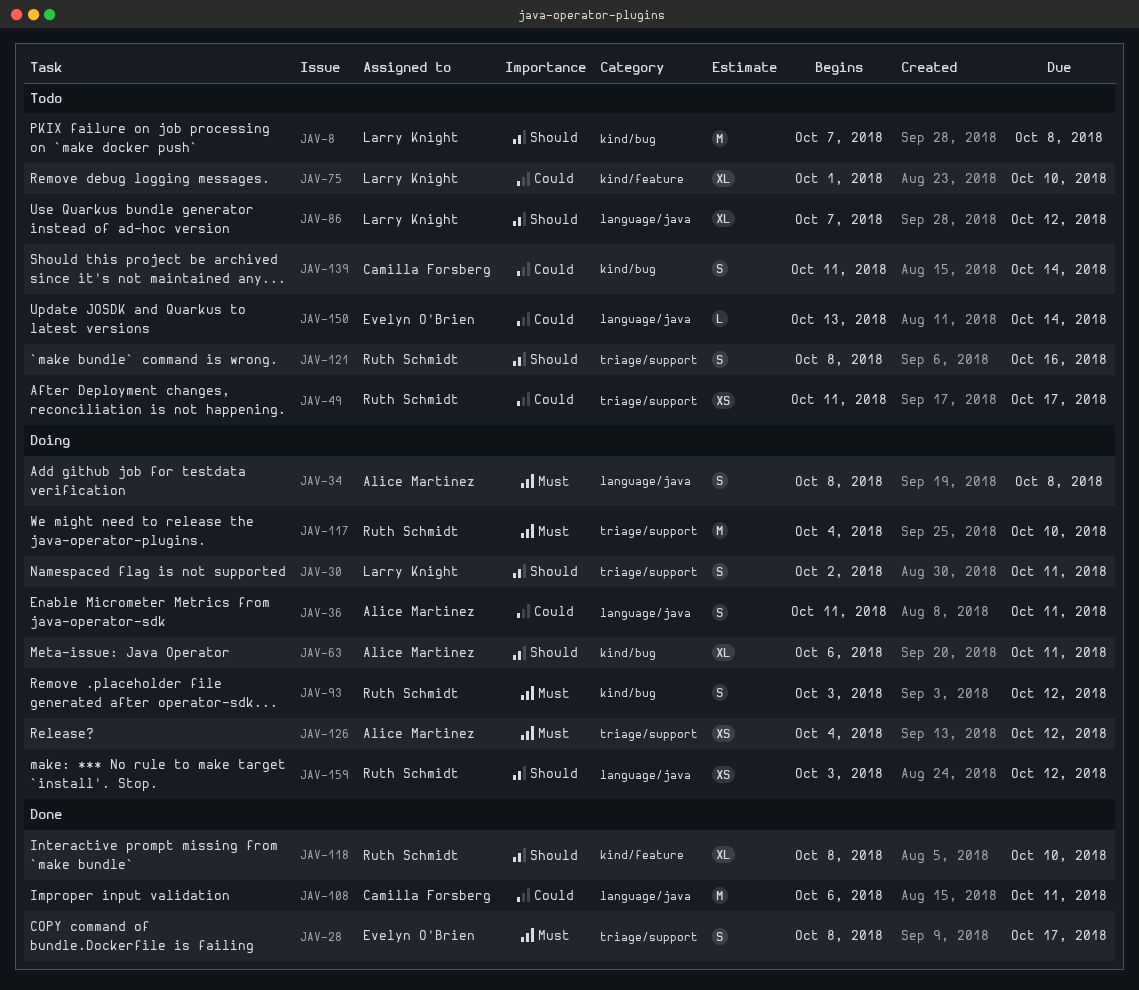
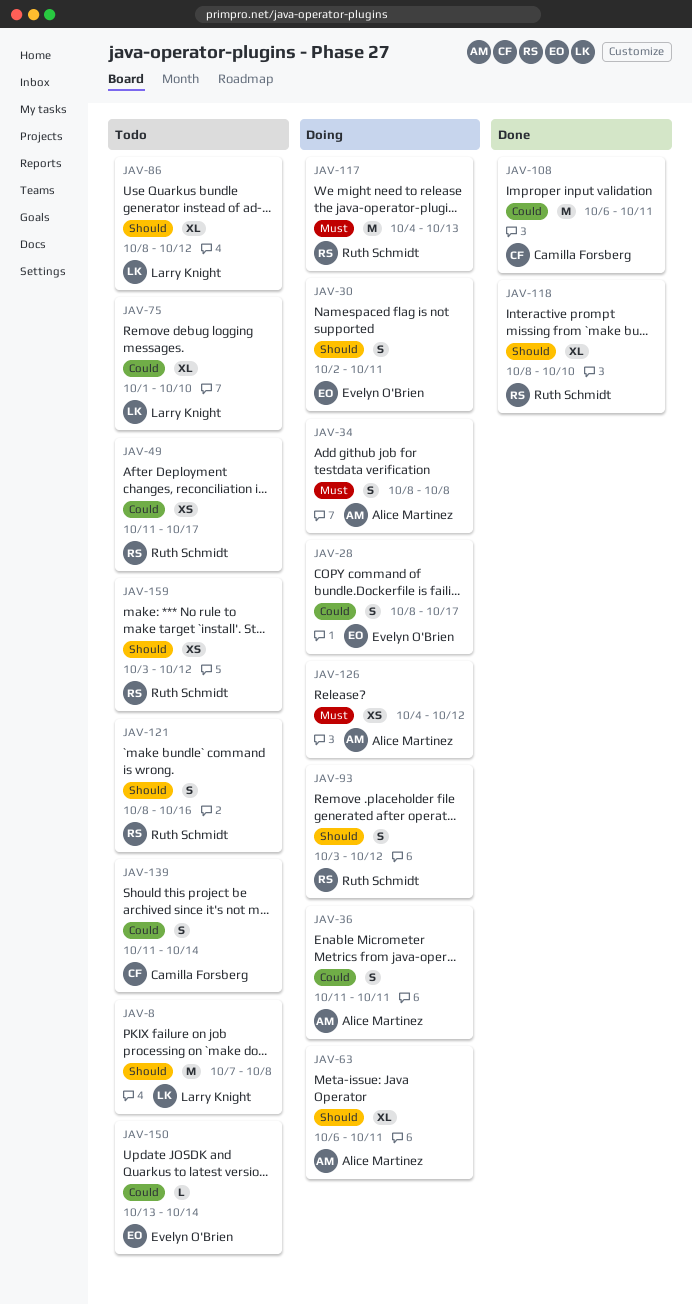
JAV-28, status: Done -> Doing
JAV-28, priority: Must -> Could
JAV-30, owner: Larry Knight -> Evelyn O'Brien
JAV-86, start: Oct 7 -> Oct 8
JAV-93, priority: Must -> Should
JAV-117, due: Oct 10 -> Oct 13
JAV-159, status: Doing -> Todo

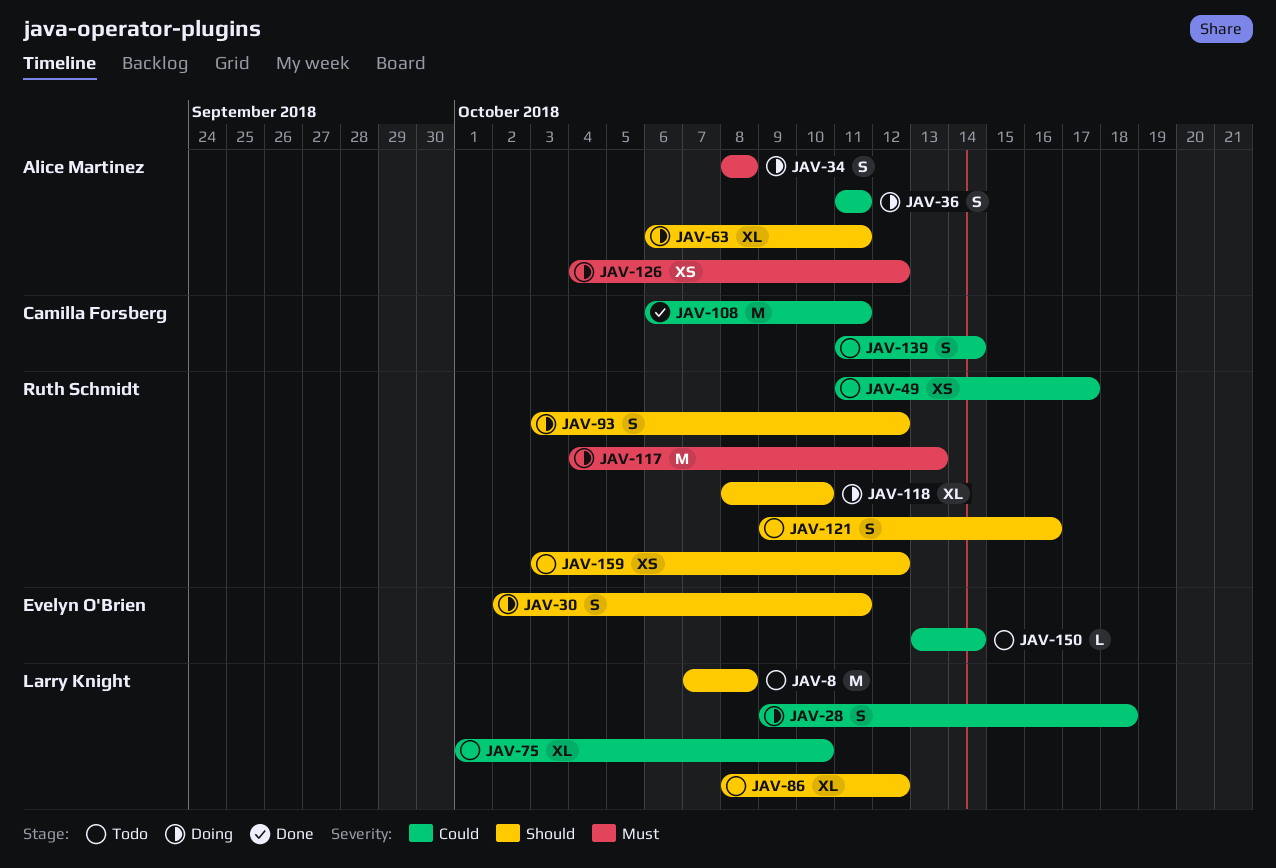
JAV-28, owner: Evelyn O'Brien -> Larry Knight
JAV-28, start: Oct 8 -> Oct 9
JAV-28, due: Oct 17 -> Oct 18
JAV-118, status: Done -> Doing
JAV-121, start: Oct 8 -> Oct 9

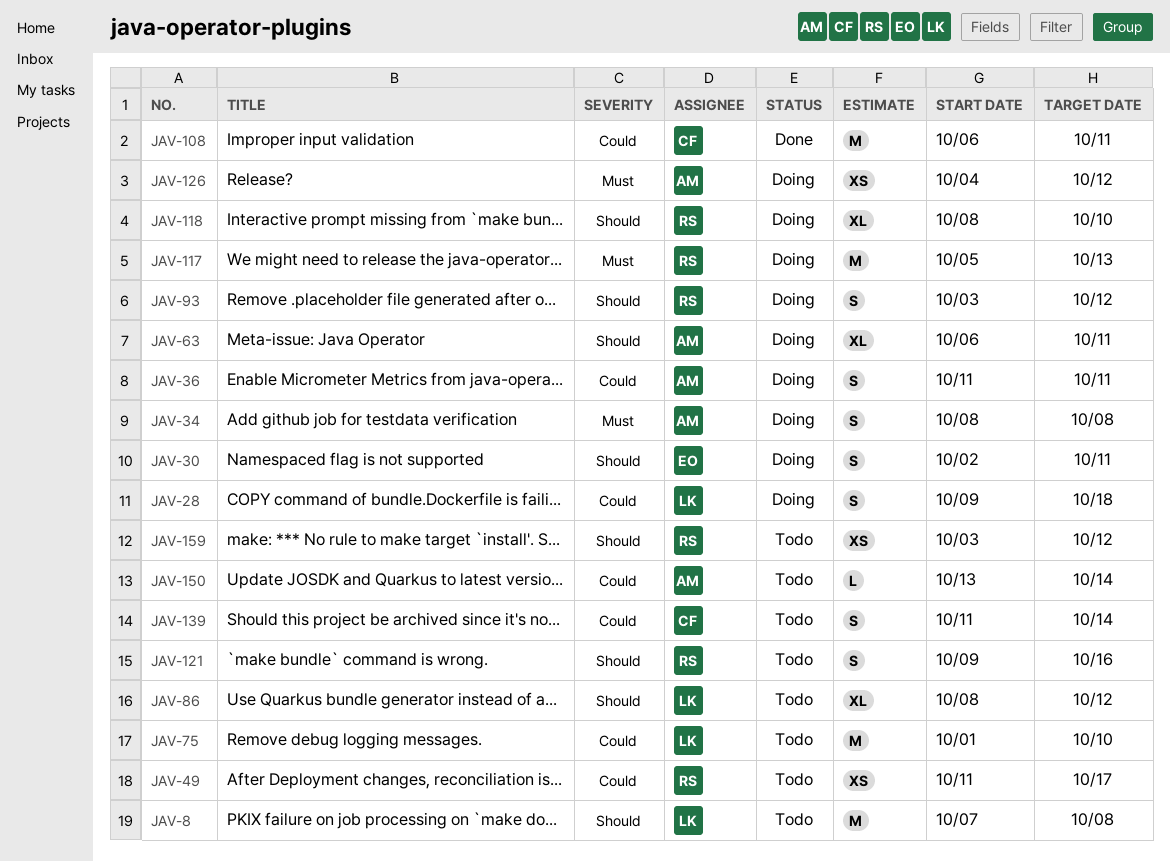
JAV-75, estimate: XL -> M
JAV-117, start: Oct 4 -> Oct 5
JAV-150, owner: Evelyn O'Brien -> Alice Martinez

